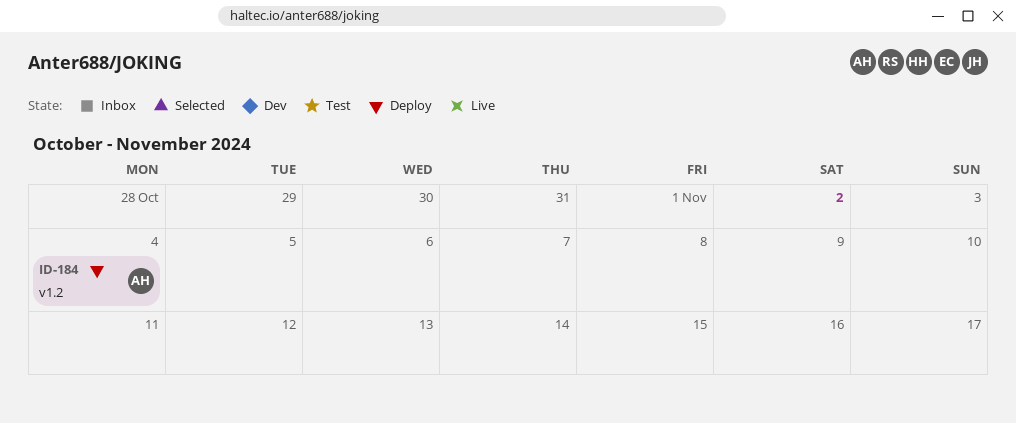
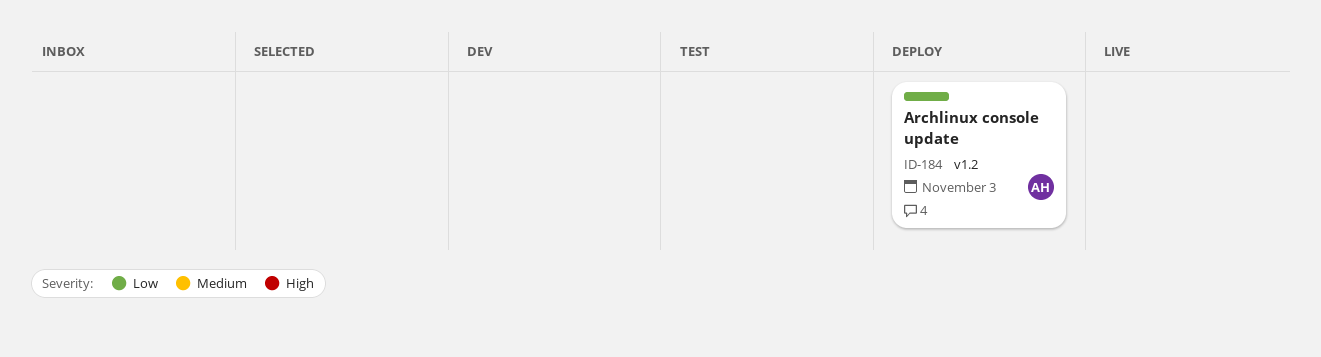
ID-184, due: Nov 4 -> Nov 3

